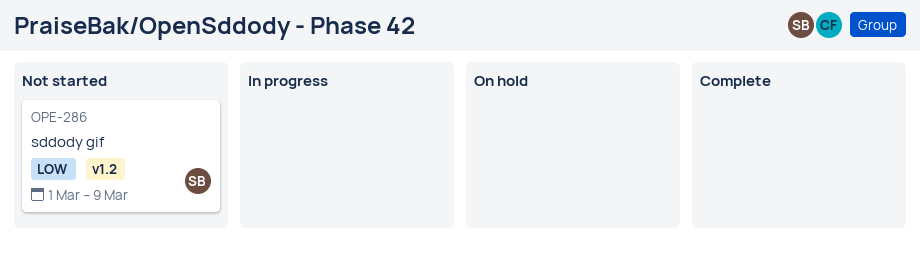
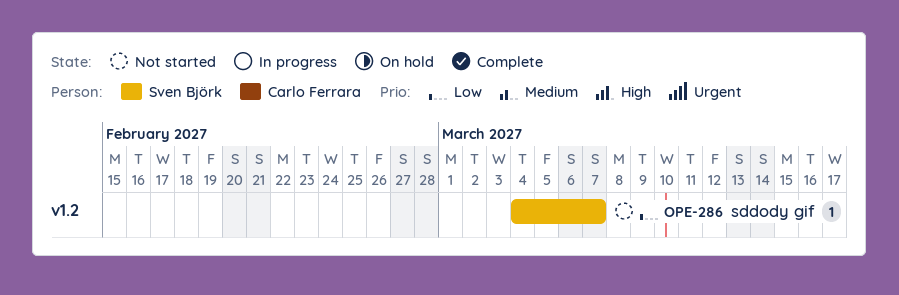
OPE-286, start: Mar 1 -> Mar 4
OPE-286, due: Mar 9 -> Mar 7

